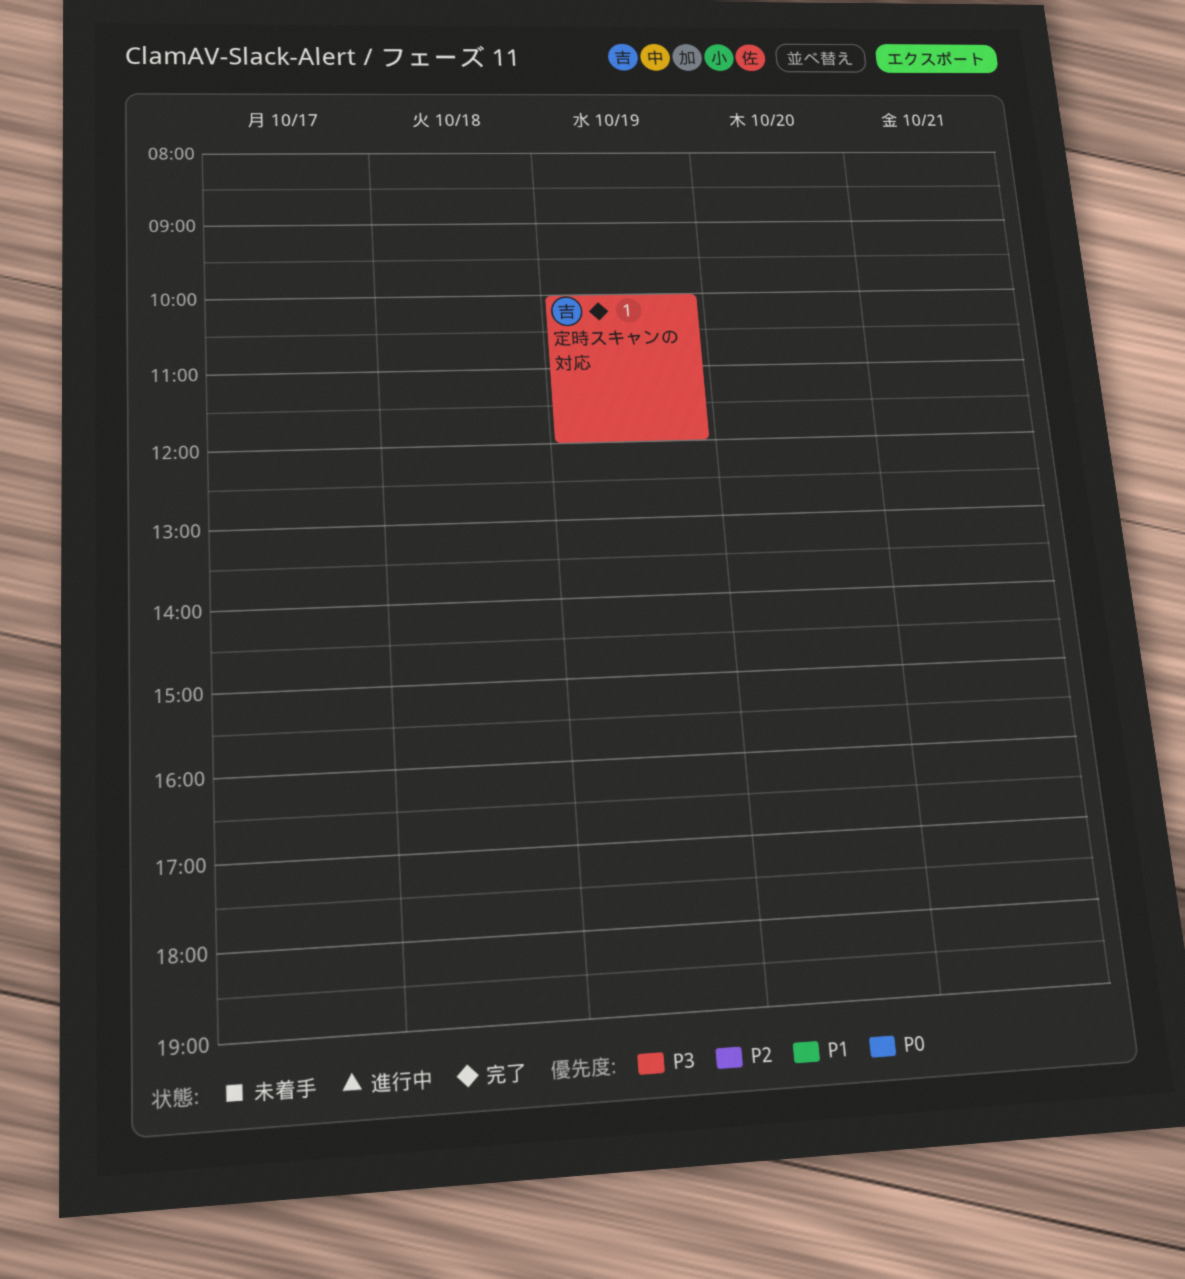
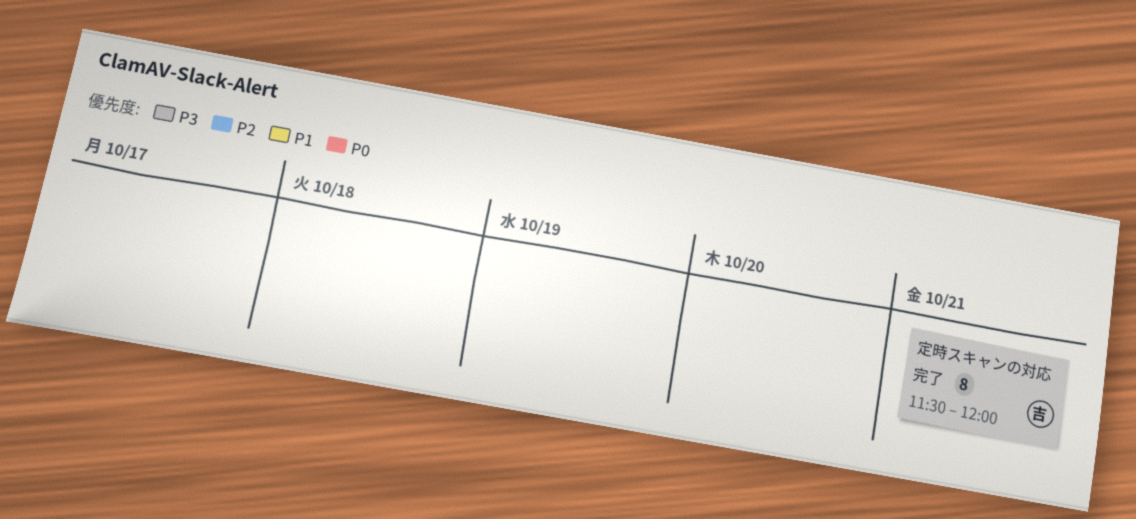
定時スキャンの対応, estimate: 1 -> 8
定時スキャンの対応, day: Oct 19 -> Oct 21
定時スキャンの対応, begins: 10:00 -> 11:30

